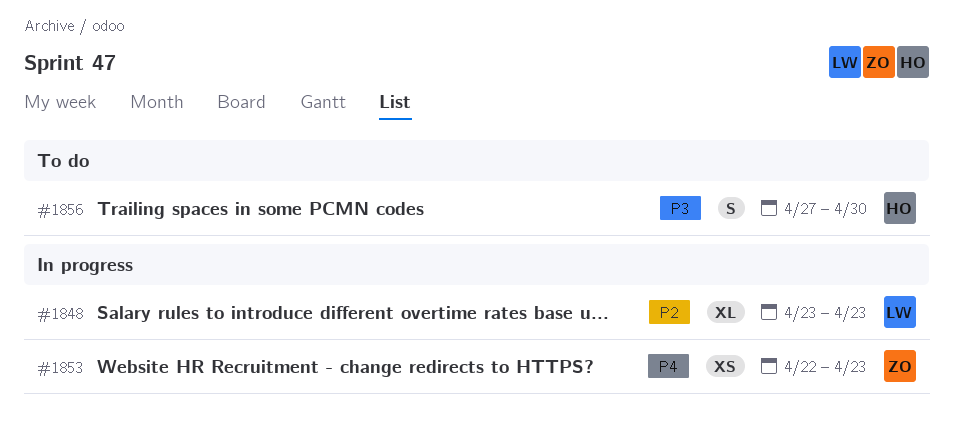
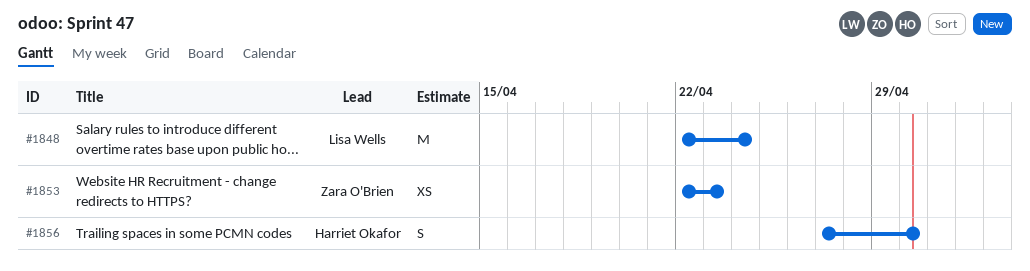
#1848, estimate: XL -> M
#1848, start: Apr 23 -> Apr 22
#1848, due: Apr 23 -> Apr 24

